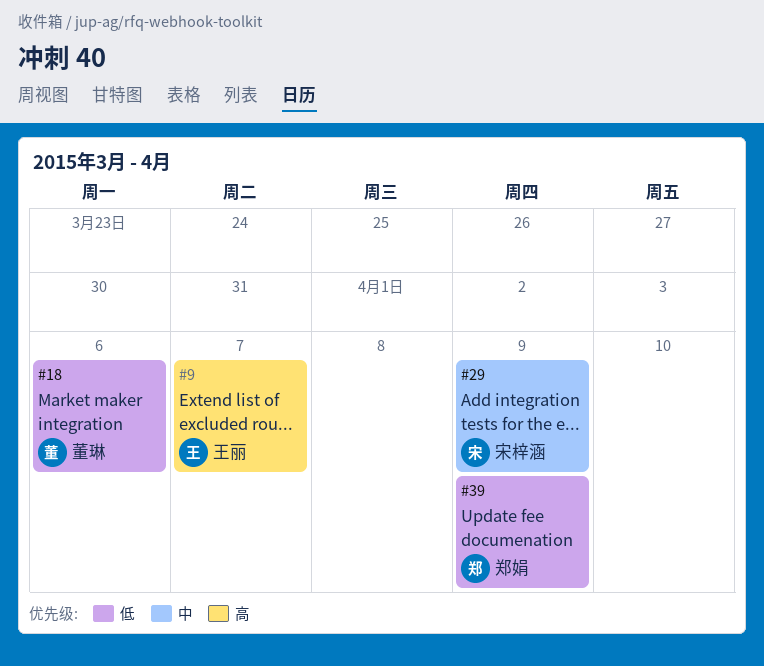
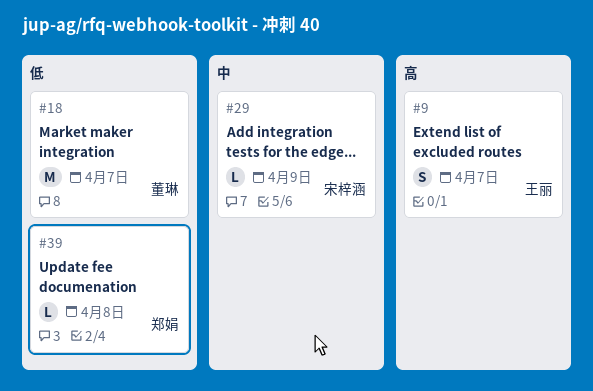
#18, due: Apr 6 -> Apr 7
#39, due: Apr 9 -> Apr 8

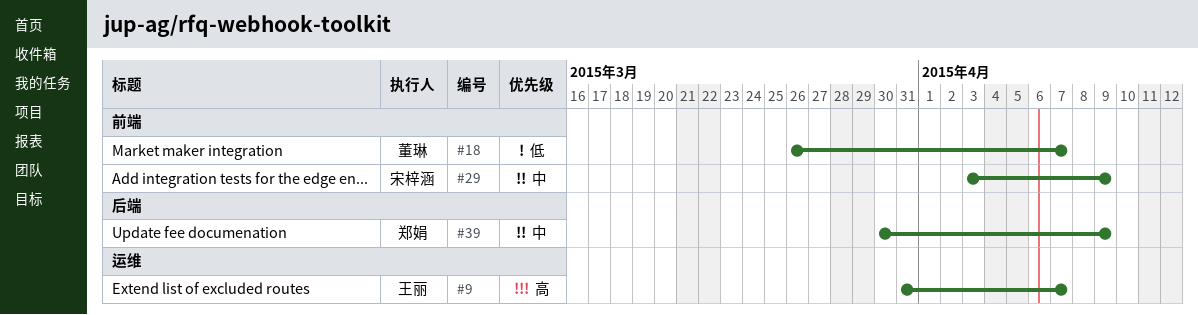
#39, priority: 低 -> 中
#39, due: Apr 8 -> Apr 9

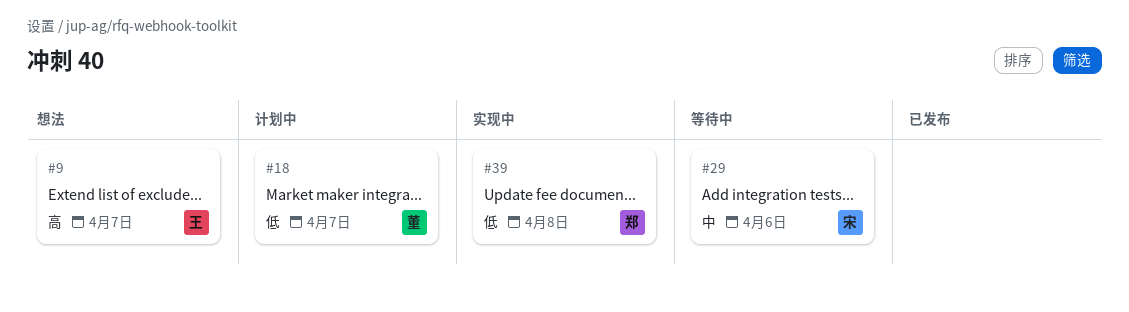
#29, due: Apr 9 -> Apr 6
#39, priority: 中 -> 低
#39, due: Apr 9 -> Apr 8

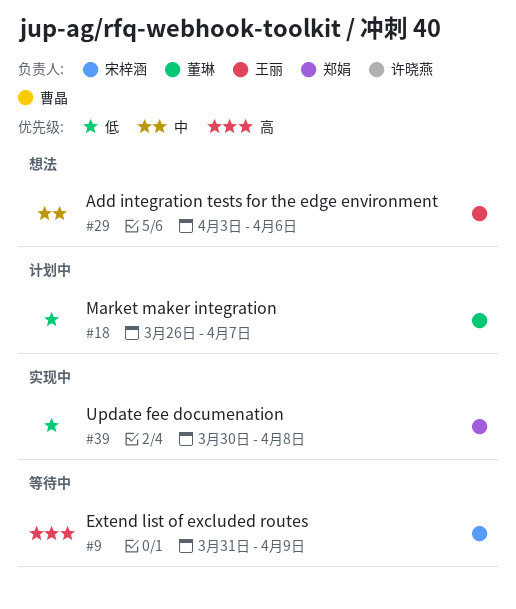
#9, status: 想法 -> 等待中
#9, owner: 王丽 -> 宋梓涵
#9, due: Apr 7 -> Apr 9
#29, status: 等待中 -> 想法
#29, owner: 宋梓涵 -> 王丽

